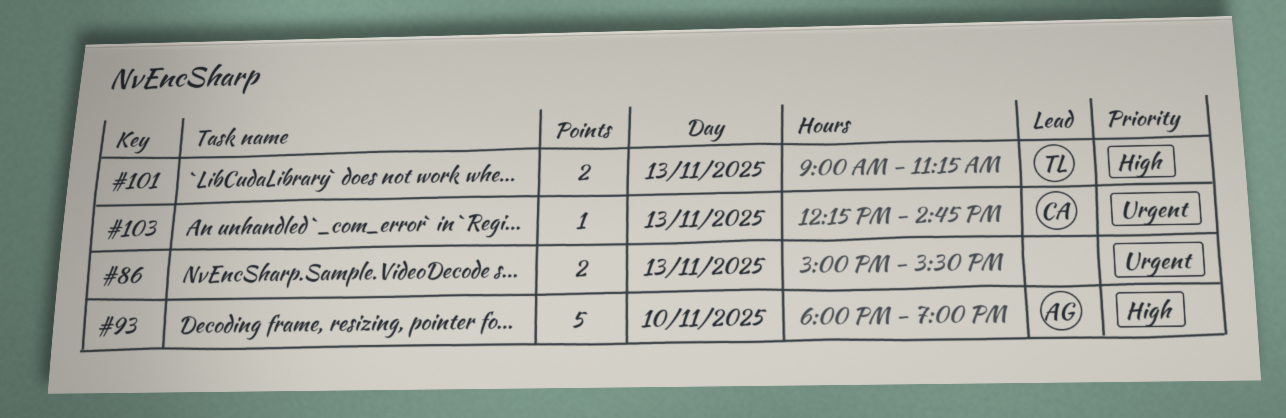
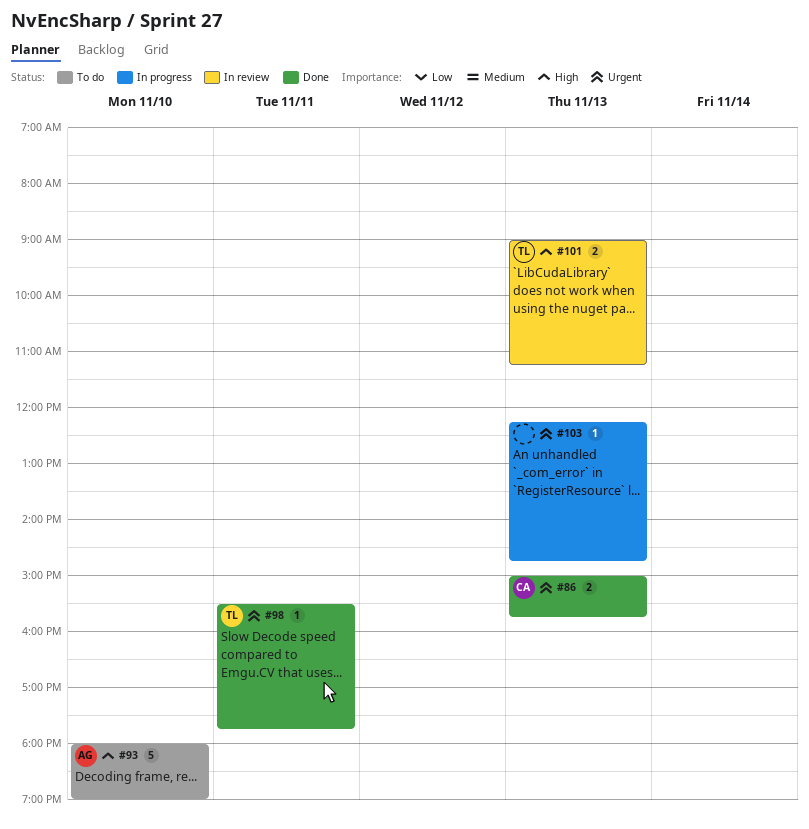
#86, owner: none -> CA
#86, ends: 15:30 -> 15:45
#98: none -> present
#103, owner: CA -> none

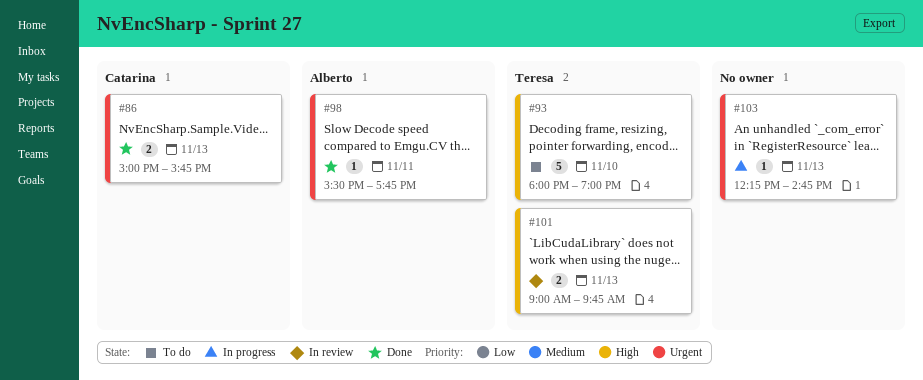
#93, owner: Alberto -> Teresa
#98, owner: Teresa -> Alberto
#101, ends: 11:15 -> 09:45

